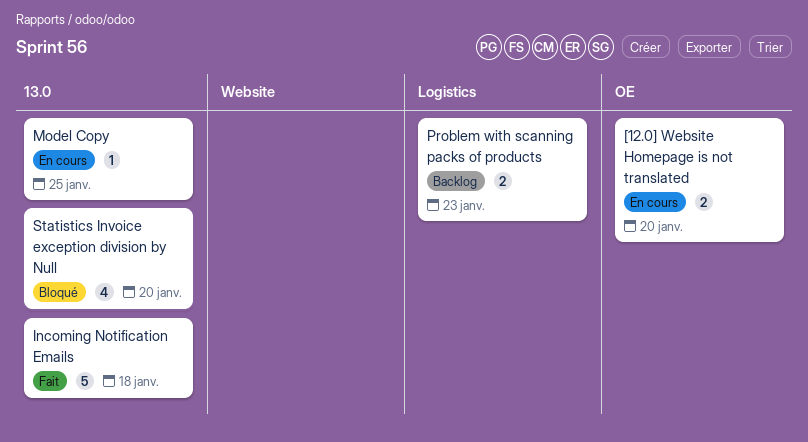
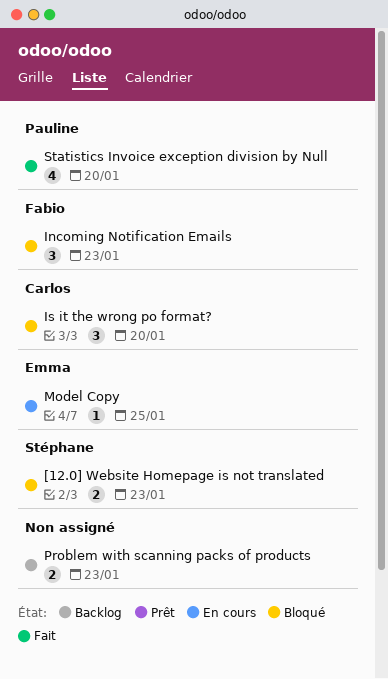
[12.0] Website Homepage is not translated, status: En cours -> Bloqué
[12.0] Website Homepage is not translated, due: Jan 20 -> Jan 23
Incoming Notification Emails, status: Fait -> Bloqué
Incoming Notification Emails, estimate: 5 -> 3
Incoming Notification Emails, due: Jan 18 -> Jan 23
Is it the wrong po format?: none -> present
Statistics Invoice exception division by Null, status: Bloqué -> Fait

